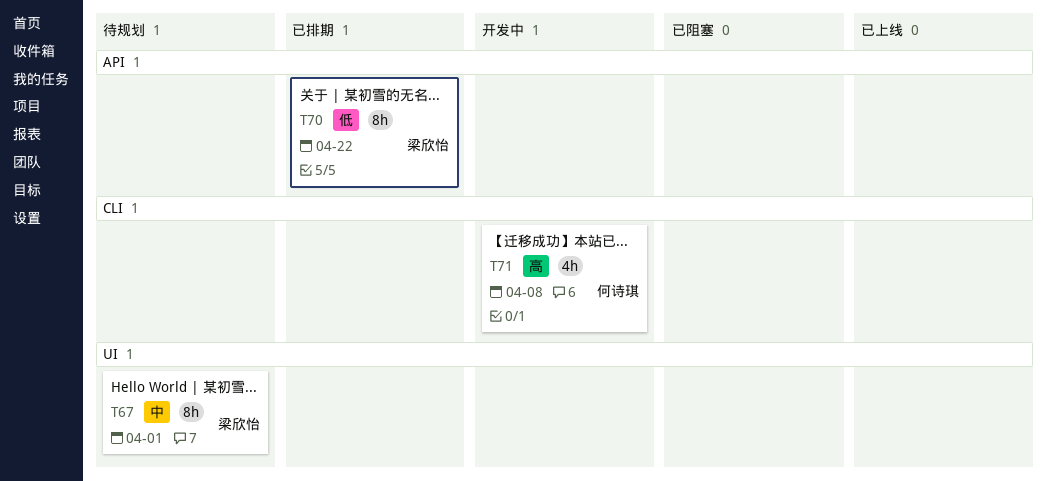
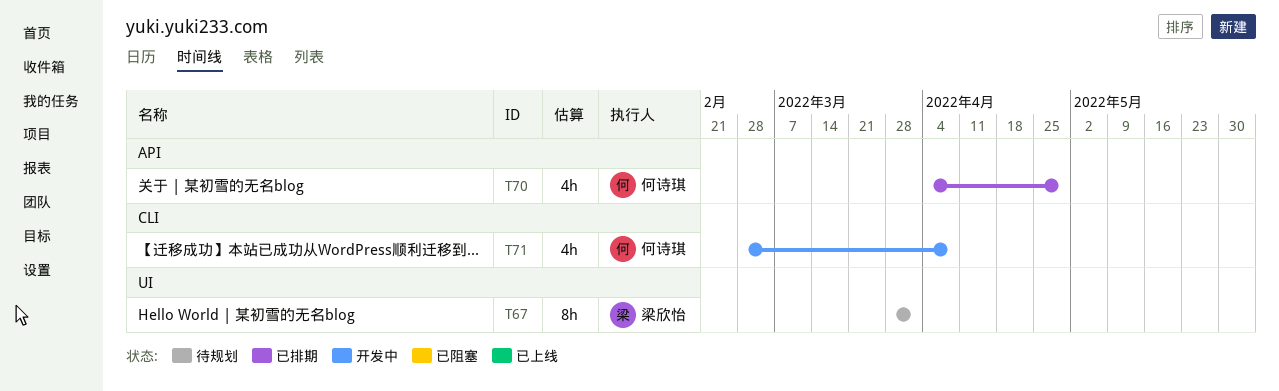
T70, owner: 梁欣怡 -> 何诗琪
T70, estimate: 8h -> 4h
T70, due: Apr 22 -> Apr 29

